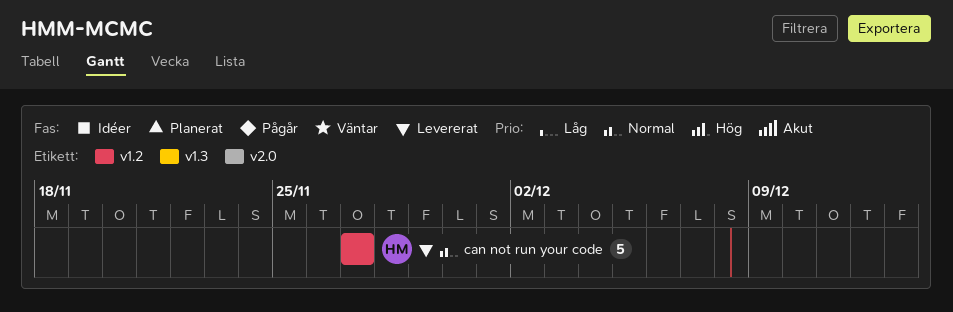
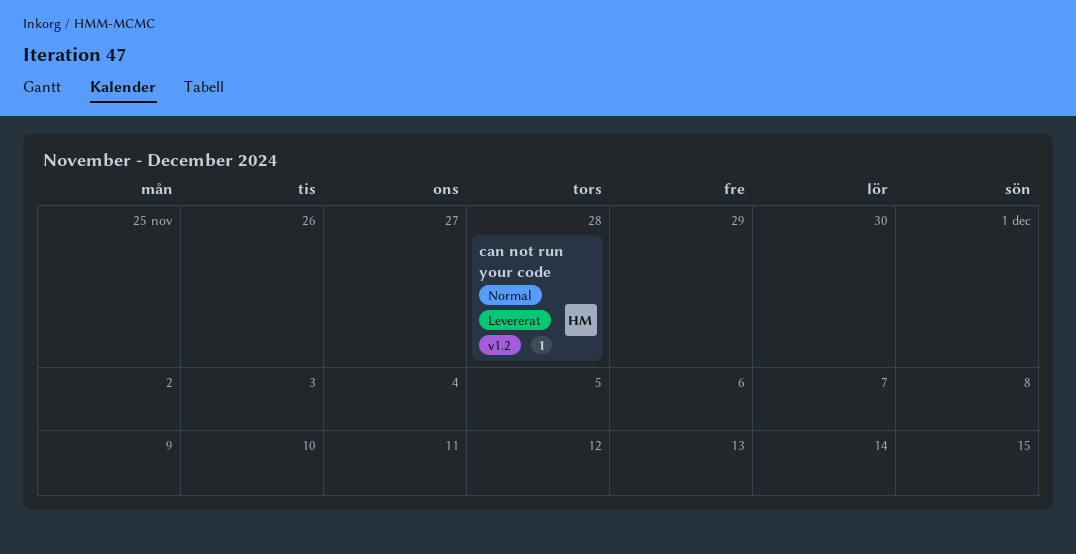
can not run your code, estimate: 5 -> 1
can not run your code, due: Nov 27 -> Nov 28

